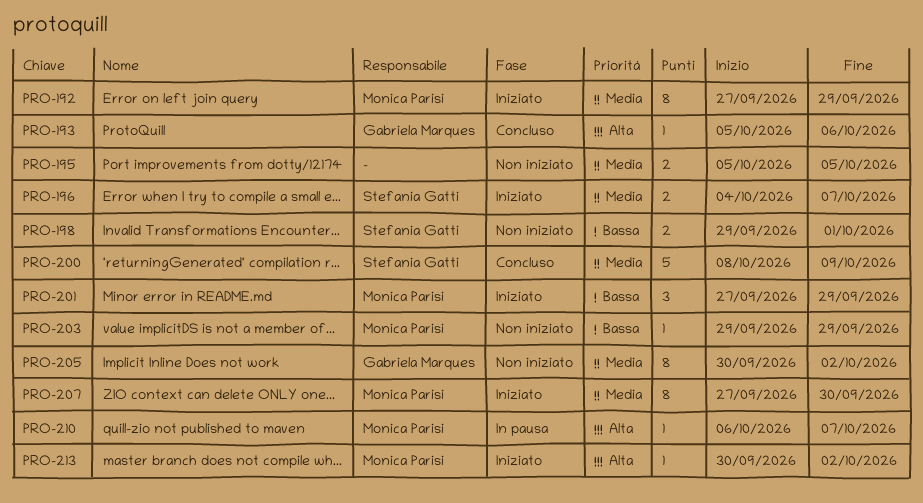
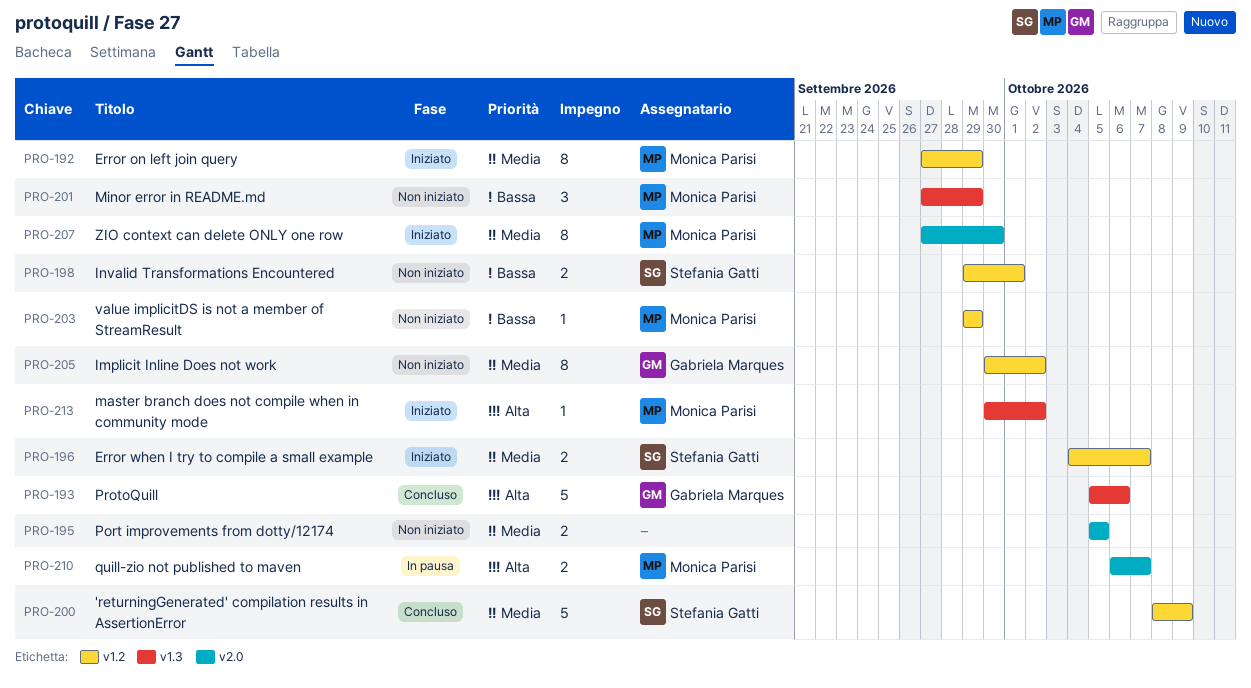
PRO-193, estimate: 1 -> 5
PRO-201, status: Iniziato -> Non iniziato
PRO-210, estimate: 1 -> 2

